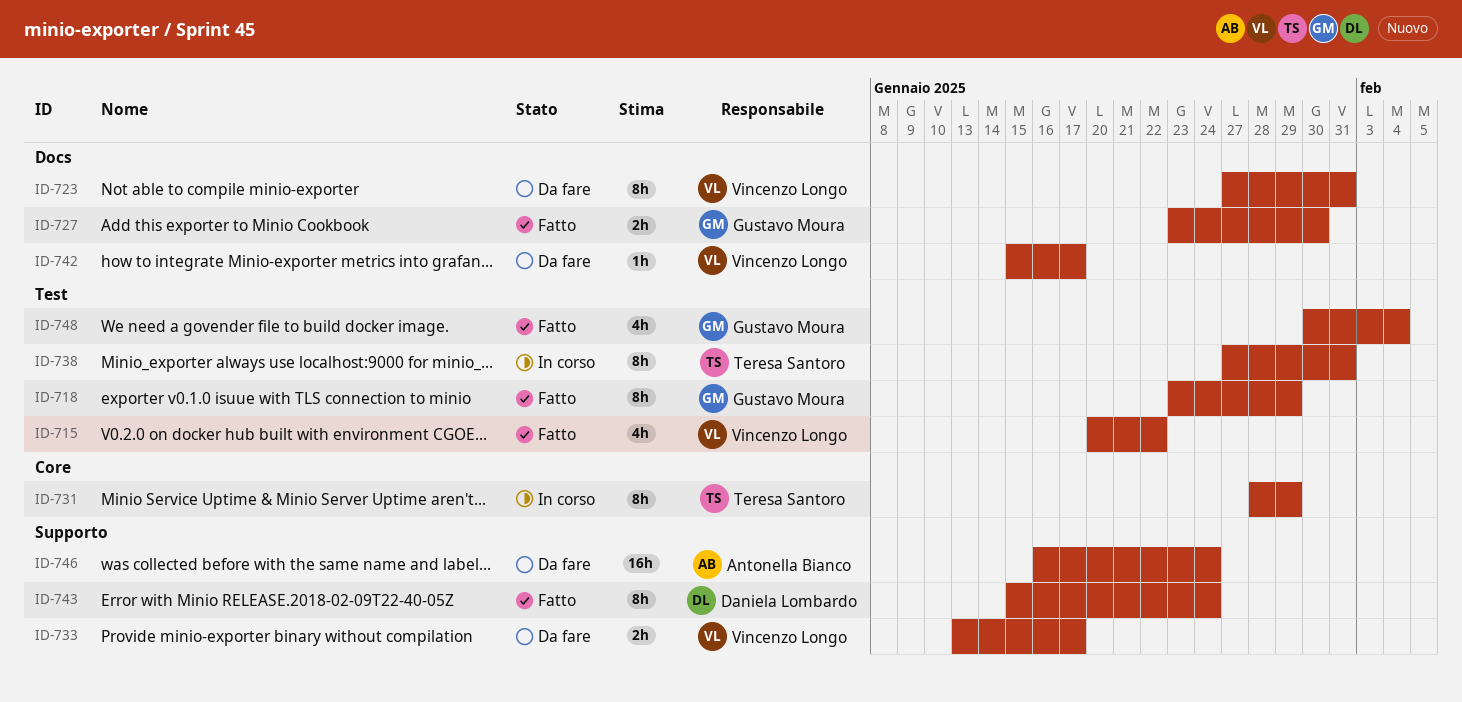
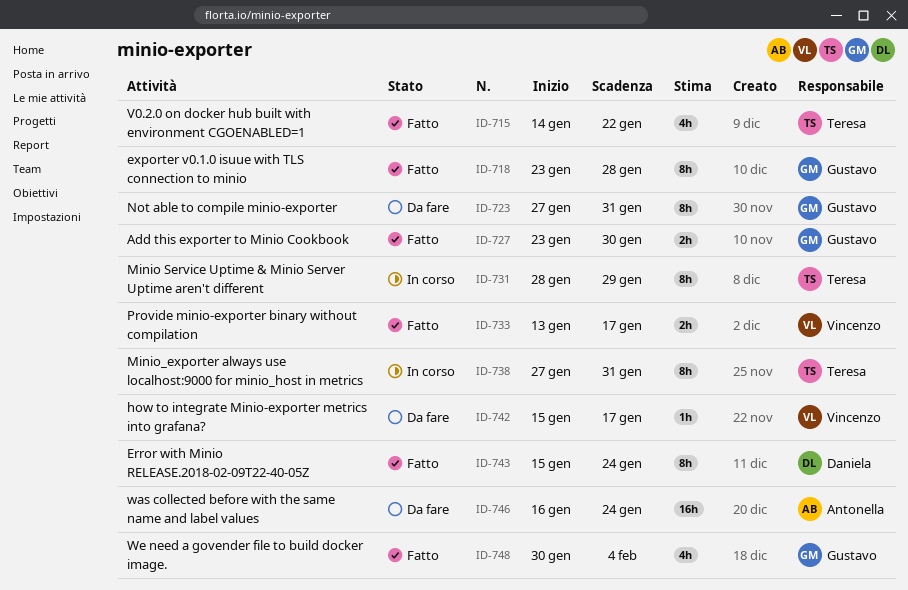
ID-715, owner: Vincenzo Longo -> Teresa Santoro
ID-715, start: Jan 20 -> Jan 14
ID-718, due: Jan 29 -> Jan 28
ID-723, owner: Vincenzo Longo -> Gustavo Moura
ID-733, status: Da fare -> Fatto

